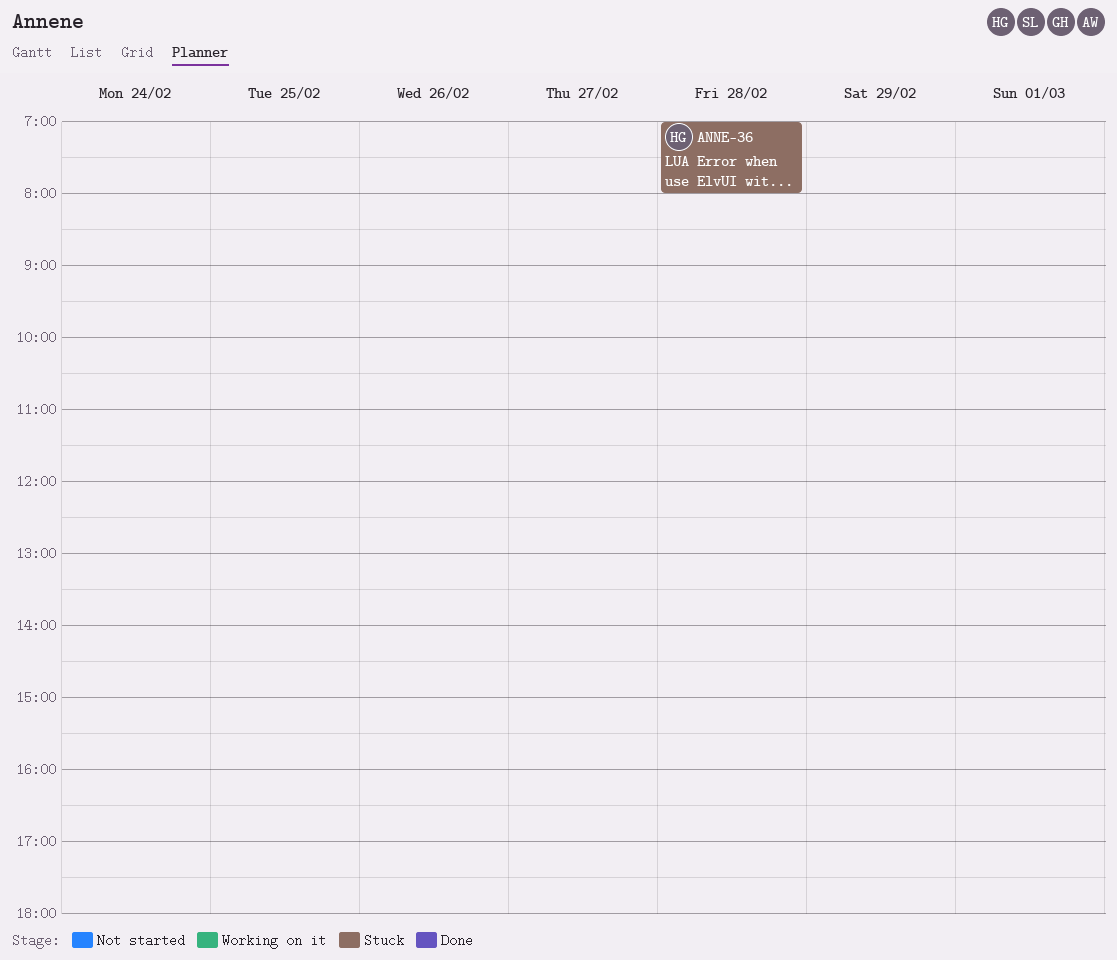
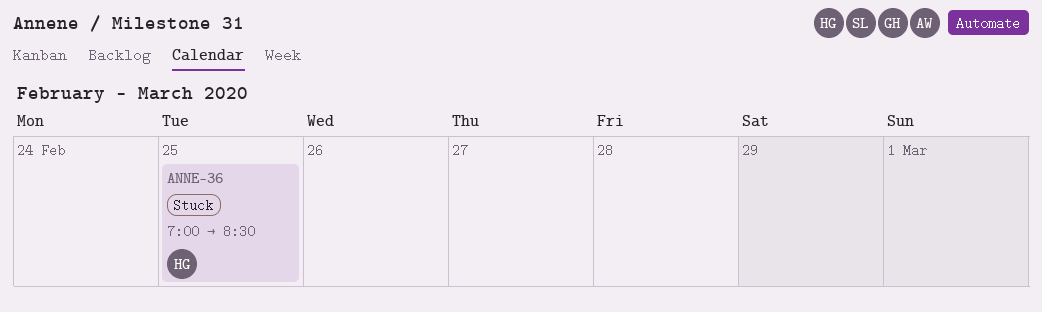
ANNE-36, day: Feb 28 -> Feb 25
ANNE-36, ends: 08:00 -> 08:30

